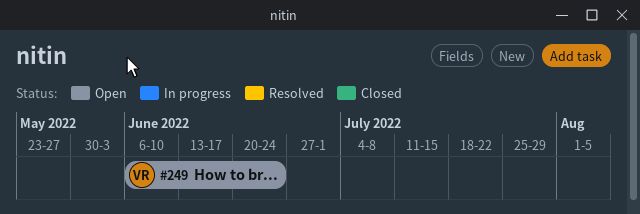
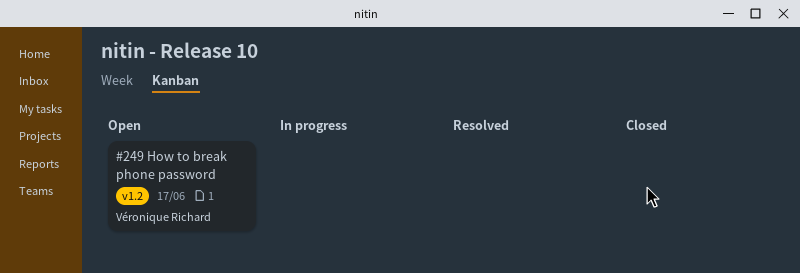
#249, due: Jun 24 -> Jun 17

